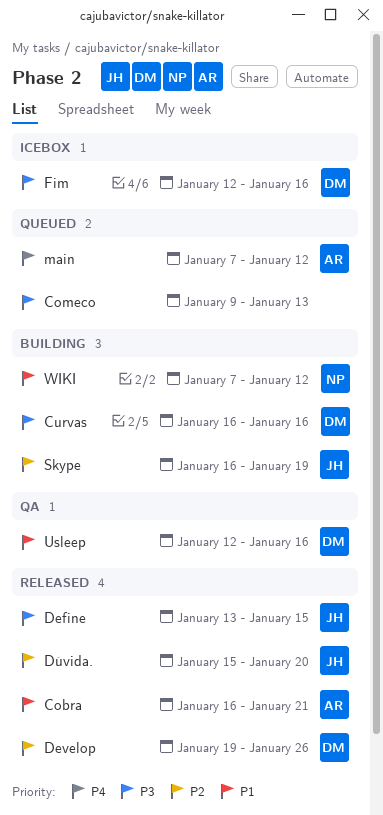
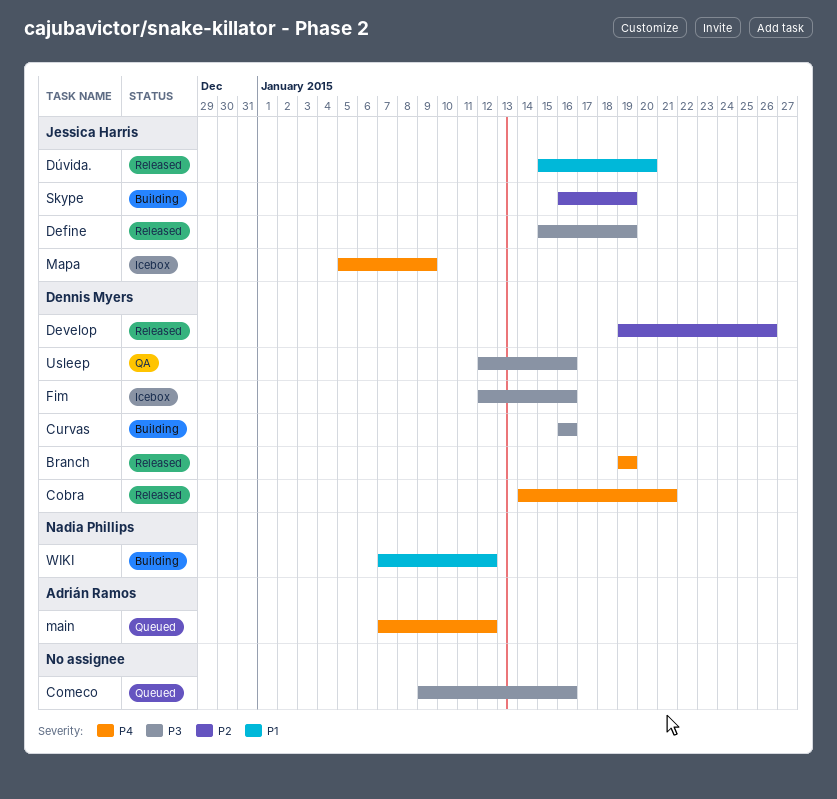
Branch: none -> present
Cobra, owner: Adrián Ramos -> Dennis Myers
Cobra, priority: P1 -> P4
Cobra, start: Jan 16 -> Jan 14
Comeco, due: Jan 13 -> Jan 16
Define, start: Jan 13 -> Jan 15
Define, due: Jan 15 -> Jan 19
Dúvida., priority: P2 -> P1
Mapa: none -> present
Usleep, priority: P1 -> P3

